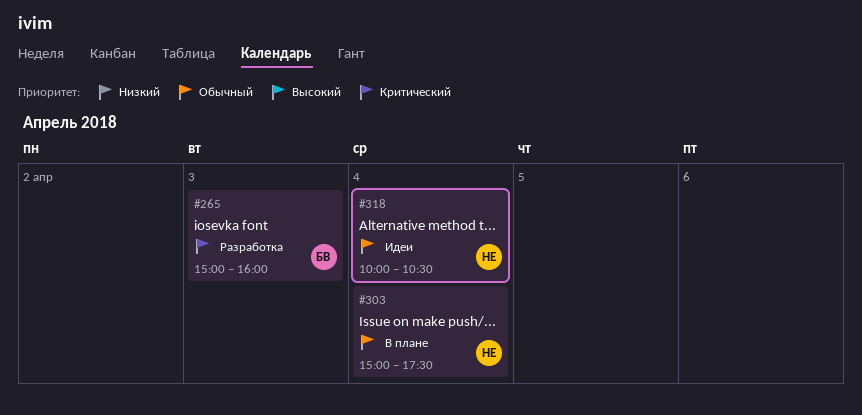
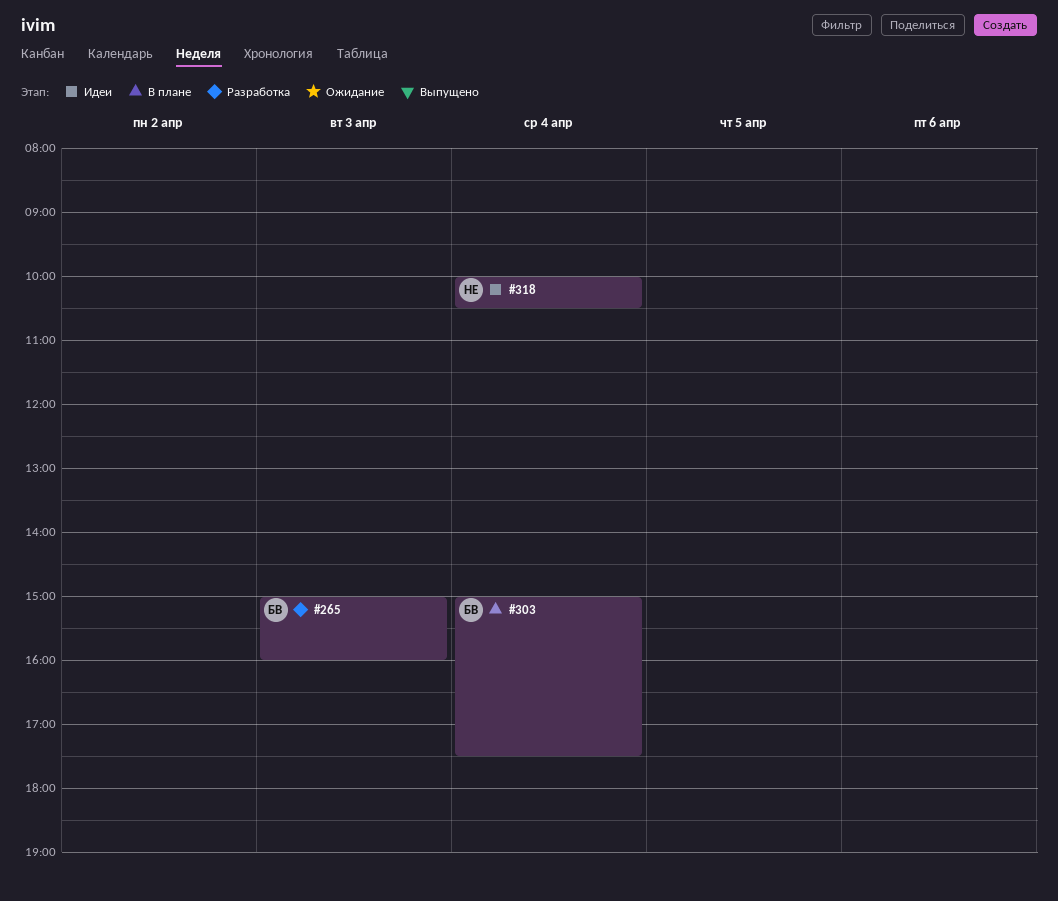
#303, owner: НЕ -> БВ

